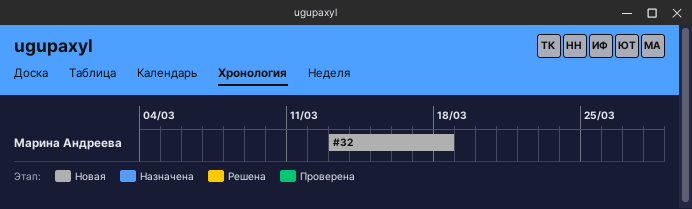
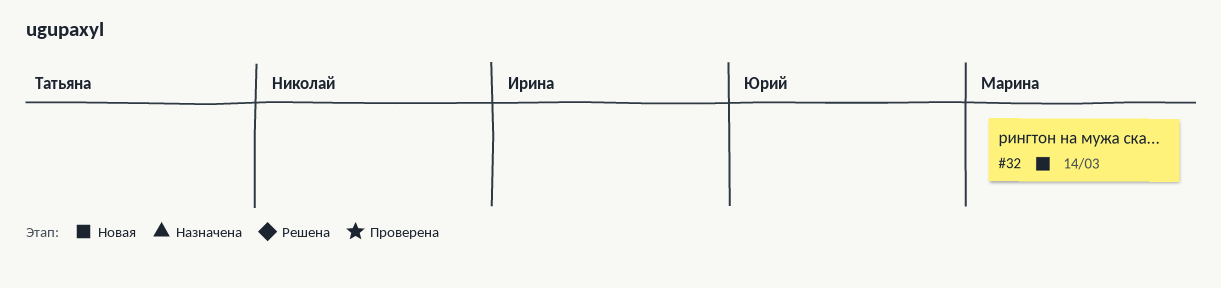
#32, due: Mar 18 -> Mar 14

